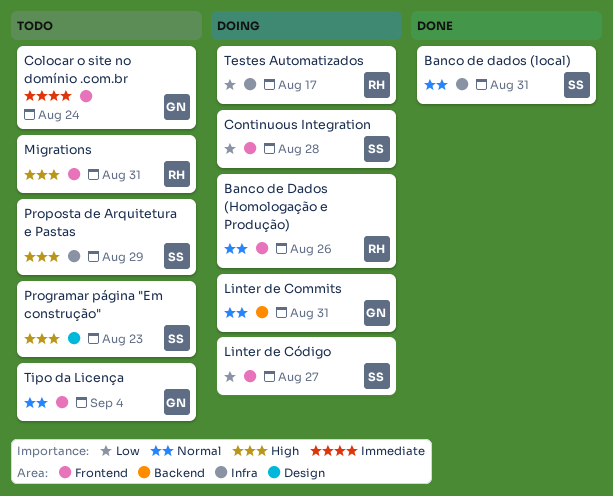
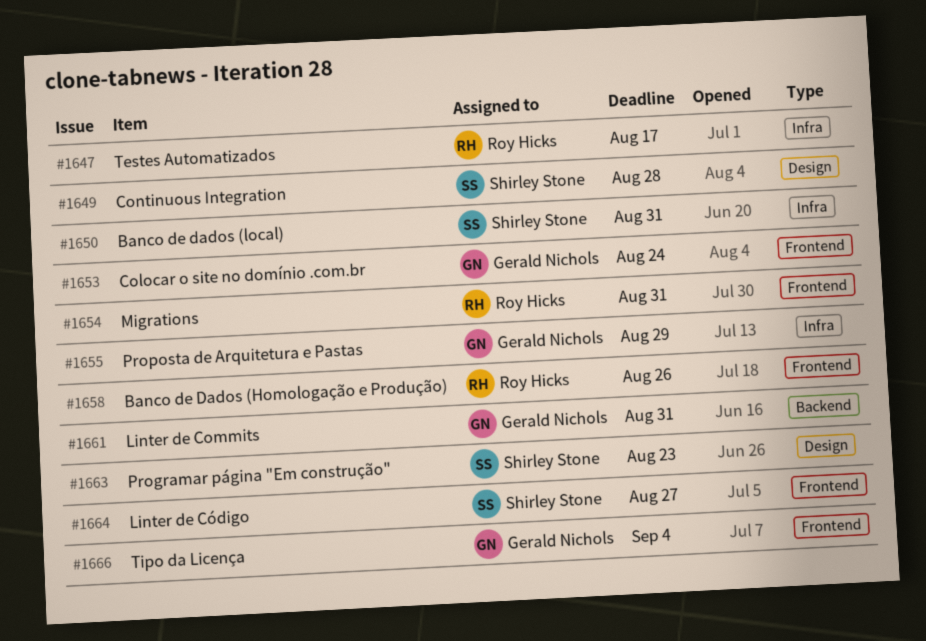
Continuous Integration, label: Frontend -> Design
Proposta de Arquitetura e Pastas, owner: Shirley Stone -> Gerald Nichols

